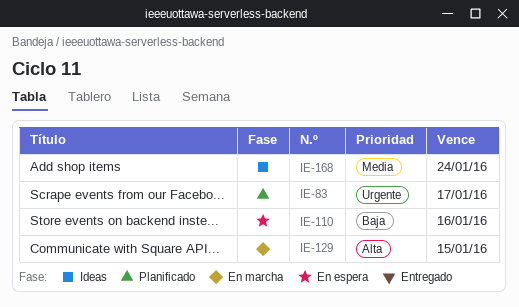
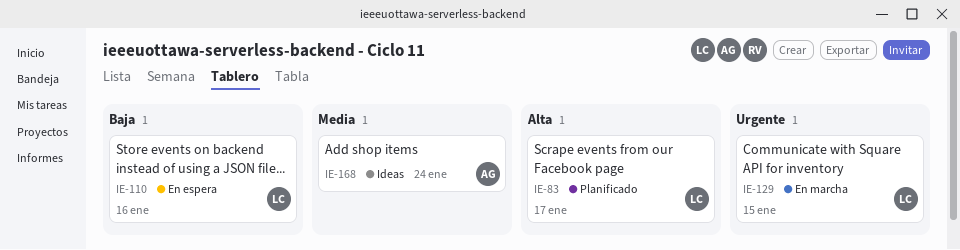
IE-83, priority: Urgente -> Alta
IE-129, priority: Alta -> Urgente

